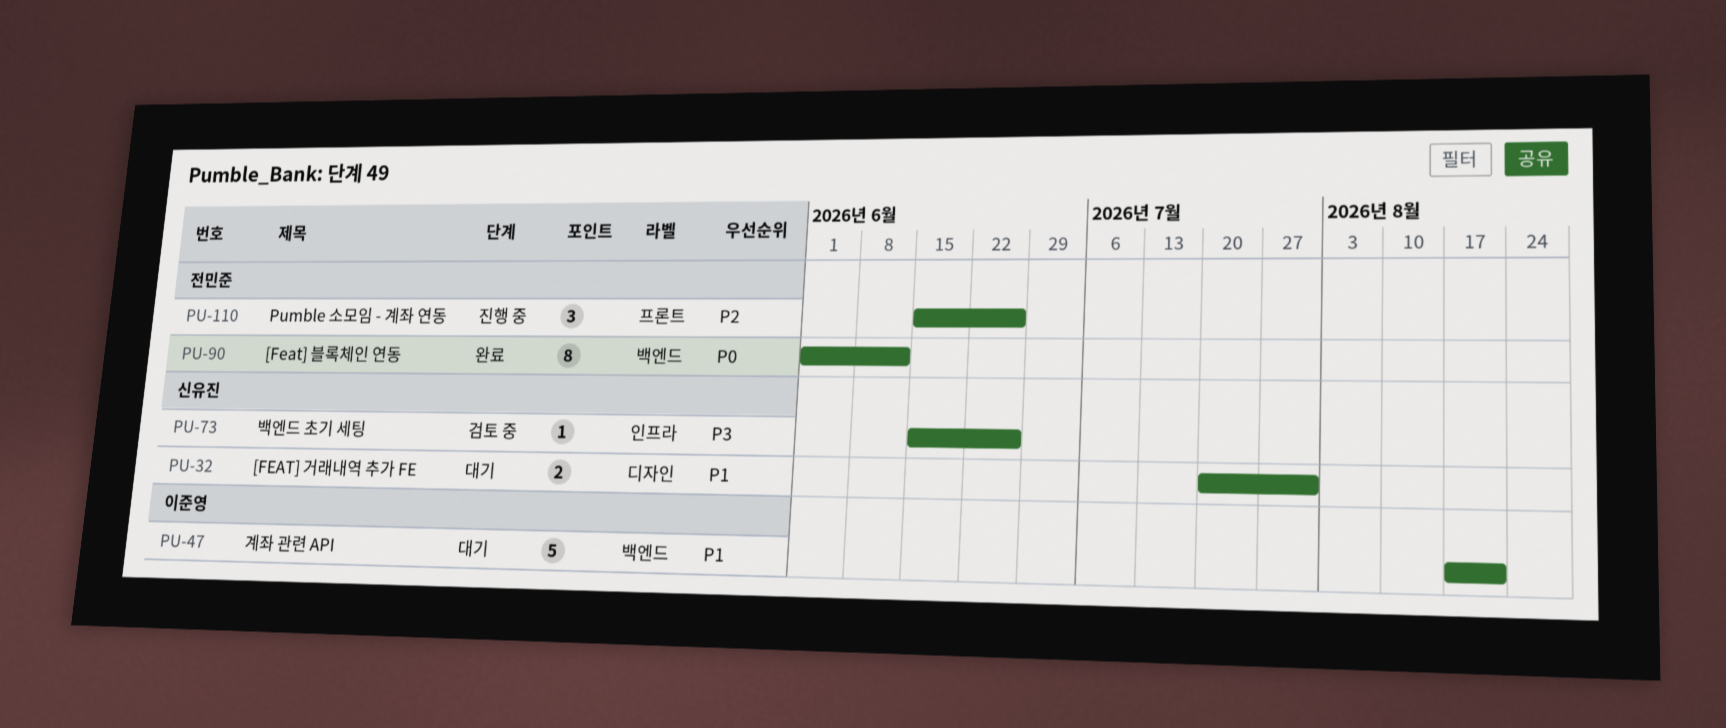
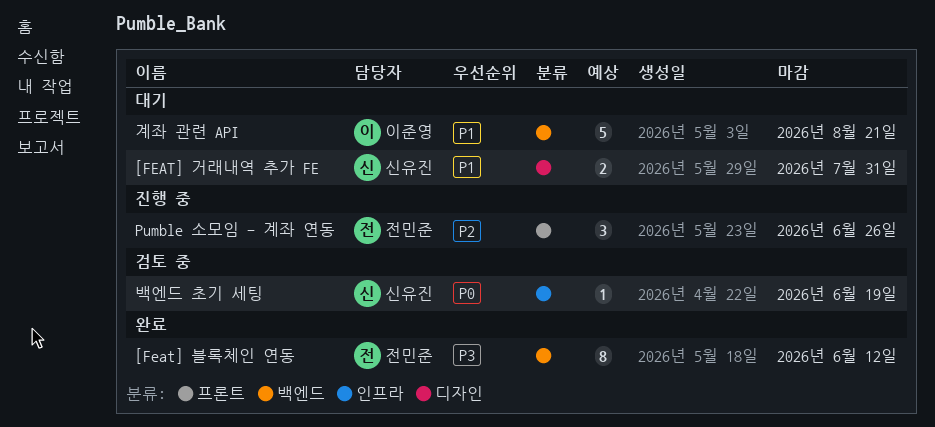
[Feat] 블록체인 연동, priority: P0 -> P3
백엔드 초기 세팅, priority: P3 -> P0
백엔드 초기 세팅, due: Jun 26 -> Jun 19

